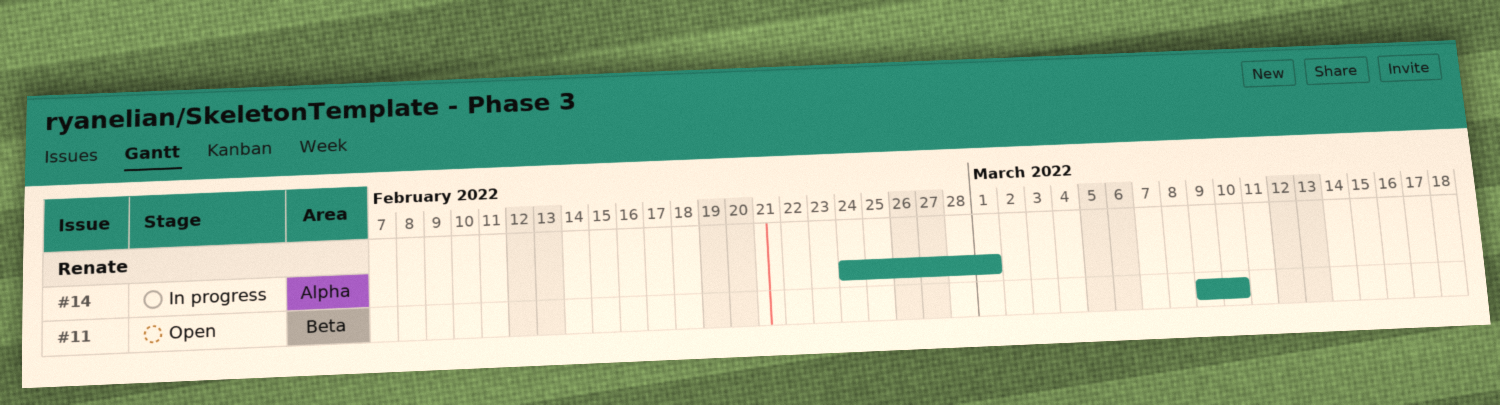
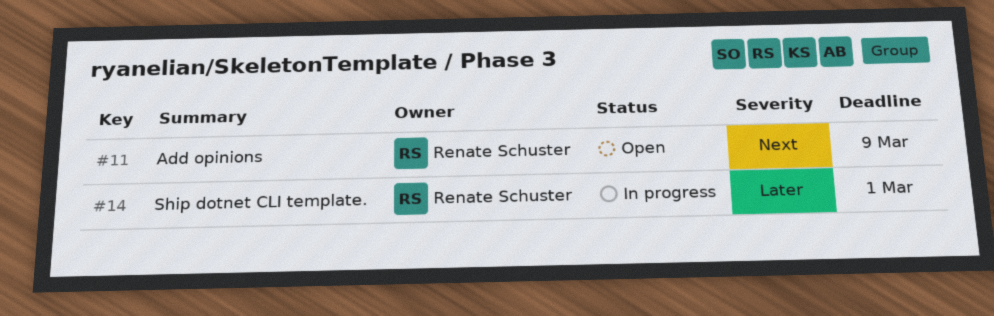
#11, due: Mar 10 -> Mar 9

